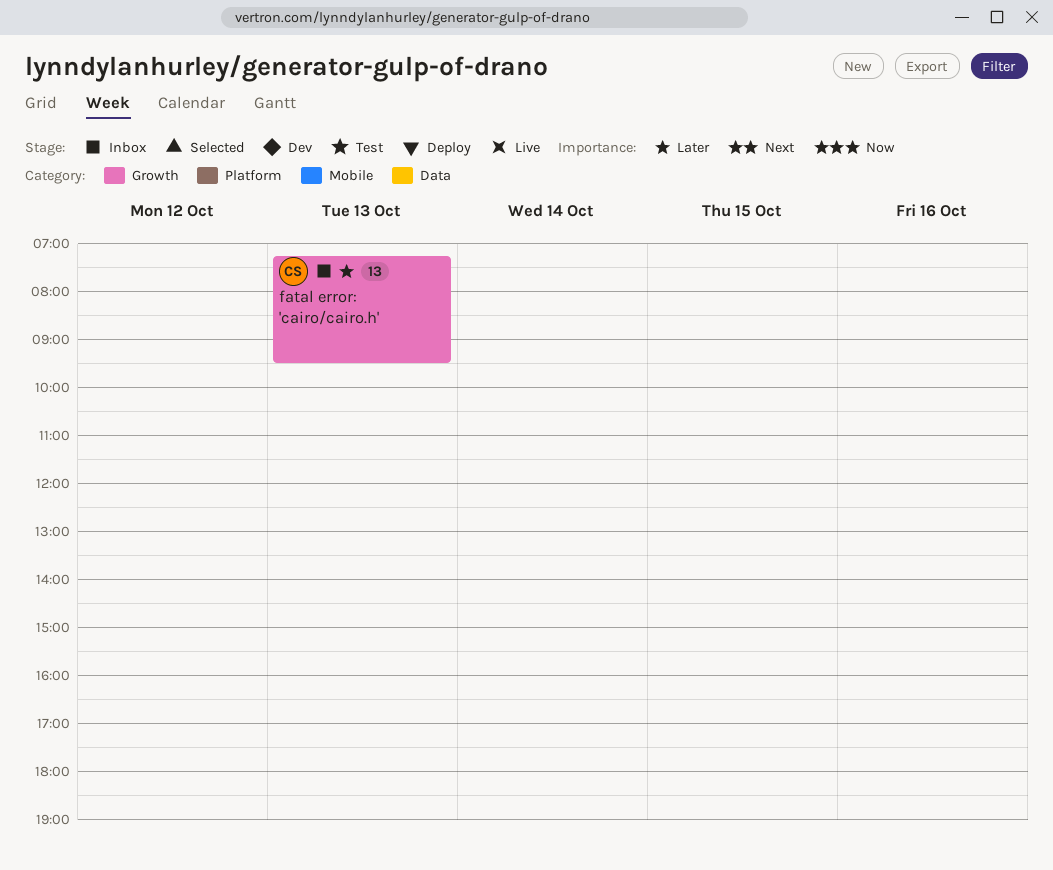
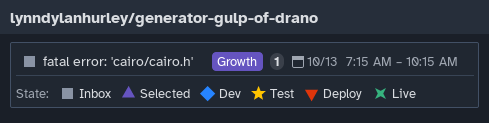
fatal error: 'cairo/cairo.h', estimate: 13 -> 1
fatal error: 'cairo/cairo.h', ends: 09:30 -> 10:15

